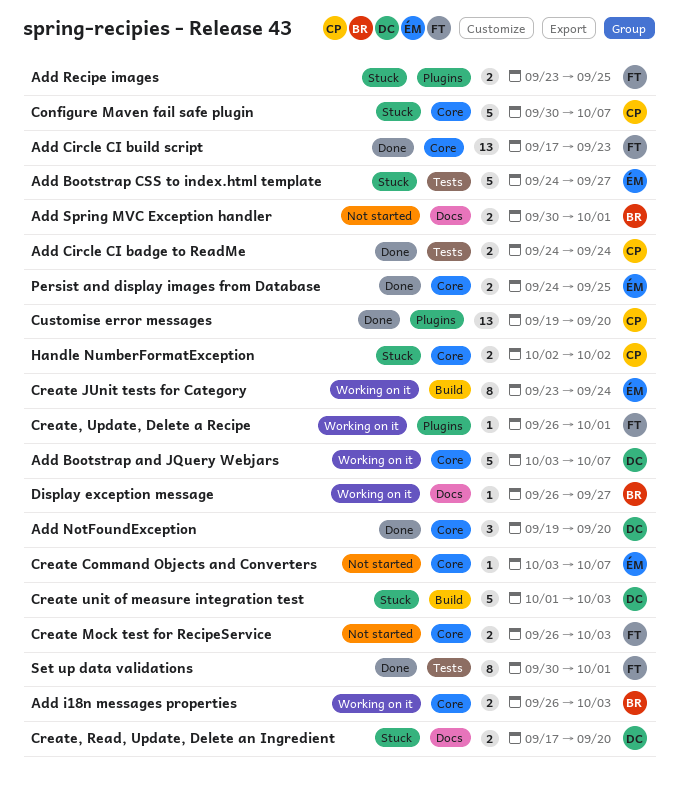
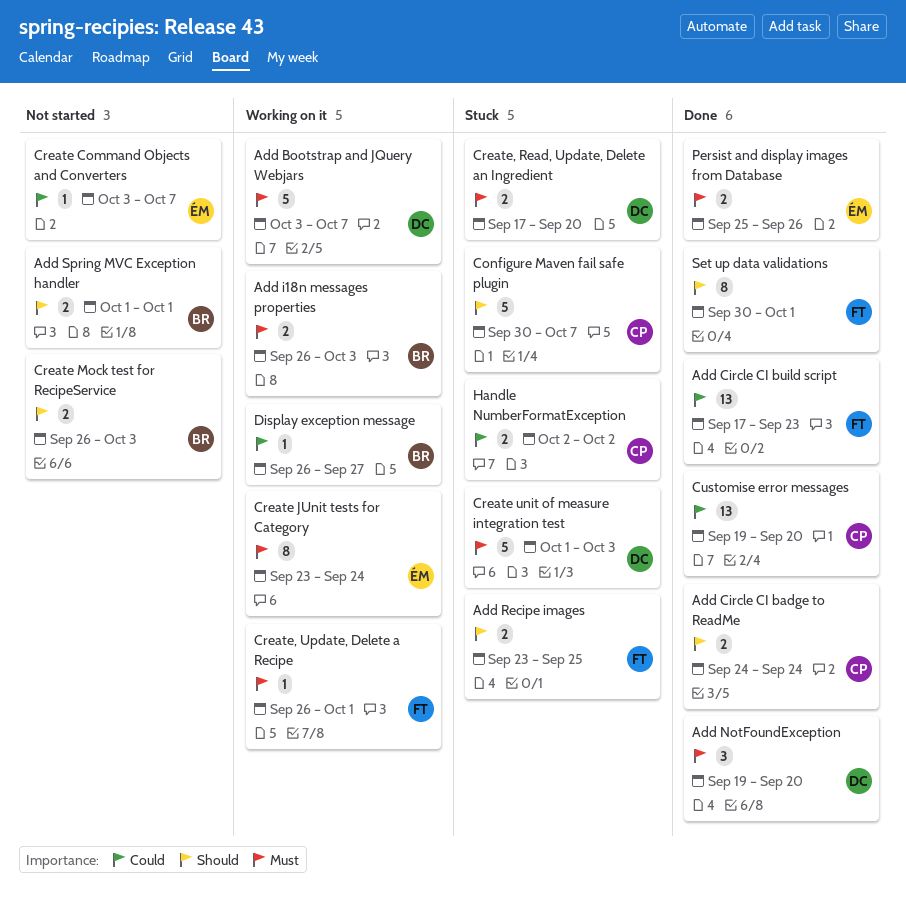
Add Bootstrap CSS to index.html template: present -> none
Add Spring MVC Exception handler, start: Sep 30 -> Oct 1
Create Mock test for RecipeService, owner: FT -> BR
Persist and display images from Database, start: Sep 24 -> Sep 25
Persist and display images from Database, due: Sep 25 -> Sep 26

